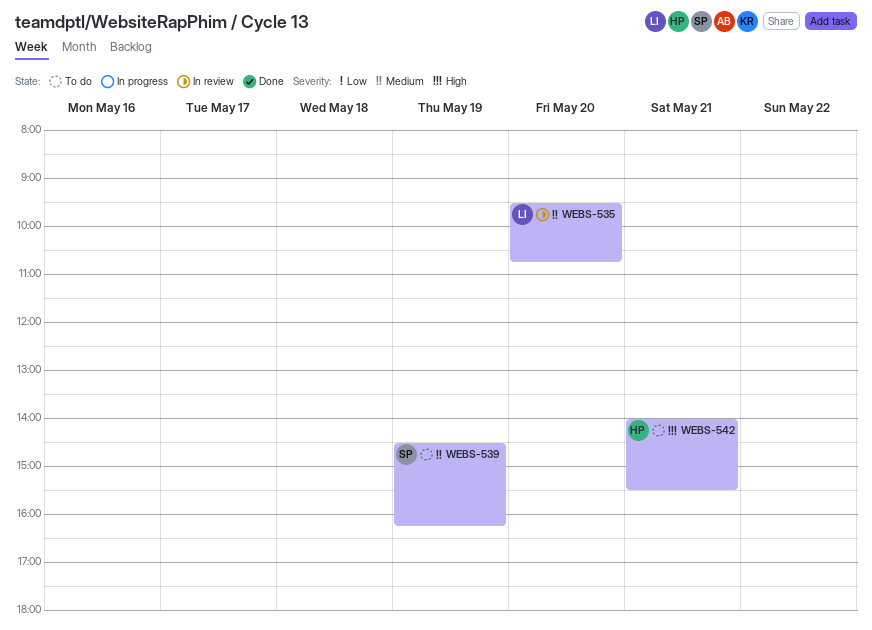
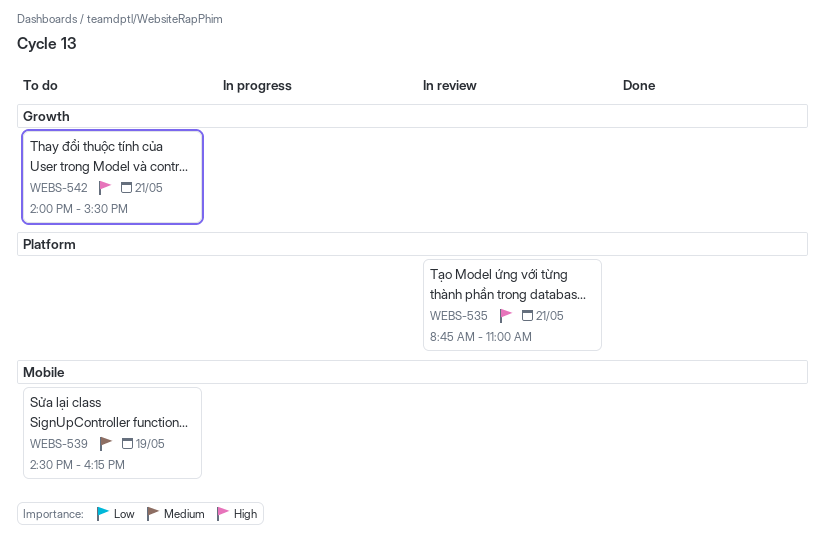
WEBS-535, priority: Medium -> High
WEBS-535, day: May 20 -> May 21
WEBS-535, begins: 09:30 -> 08:45
WEBS-535, ends: 10:45 -> 11:00

